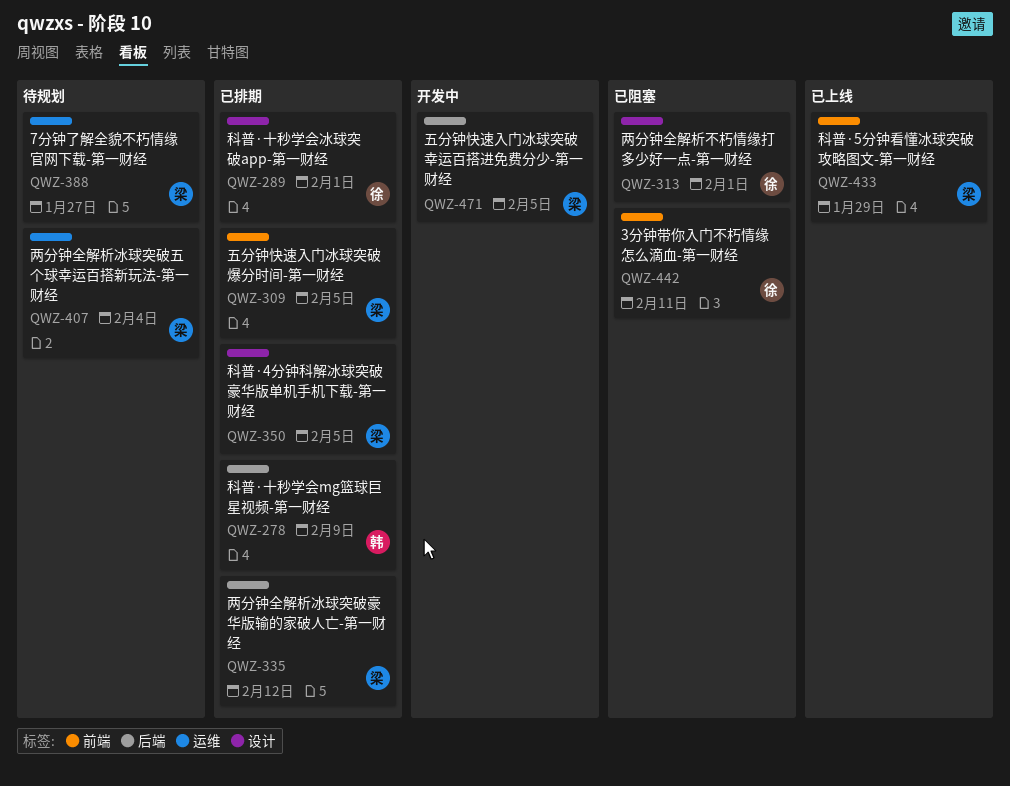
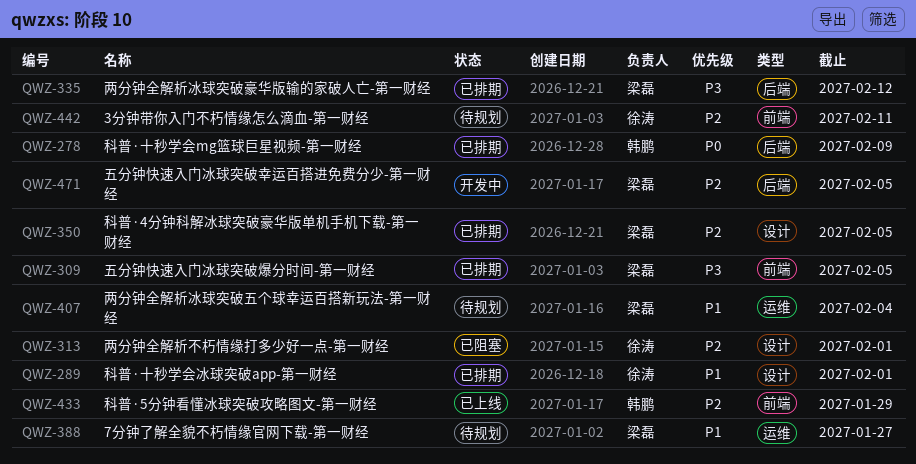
QWZ-433, owner: 梁磊 -> 韩鹏
QWZ-442, status: 已阻塞 -> 待规划

